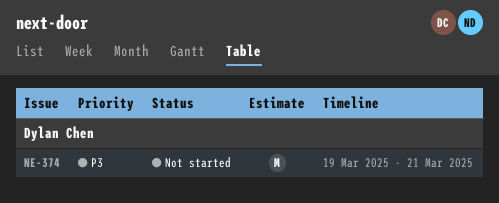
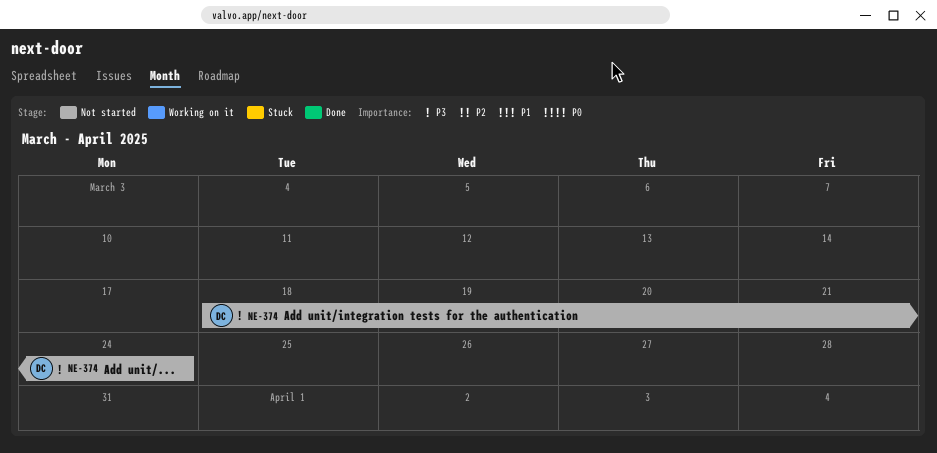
NE-374, start: Mar 19 -> Mar 18
NE-374, due: Mar 21 -> Mar 24

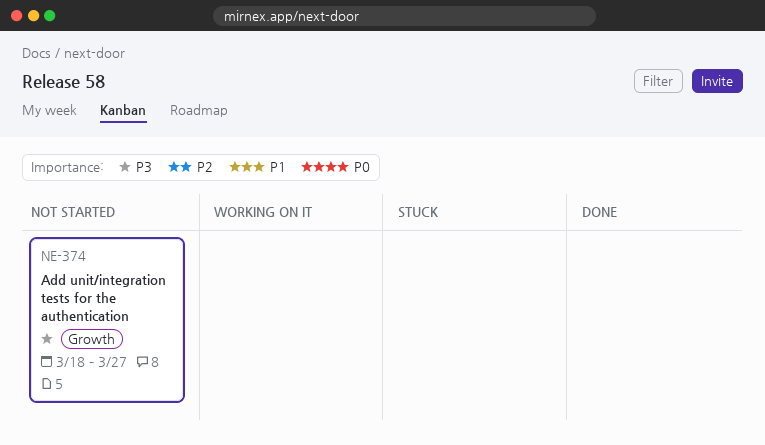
NE-374, due: Mar 24 -> Mar 27

